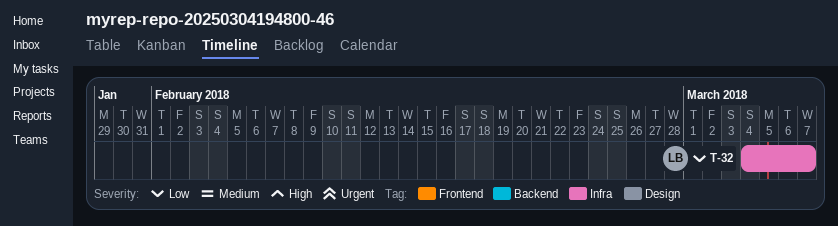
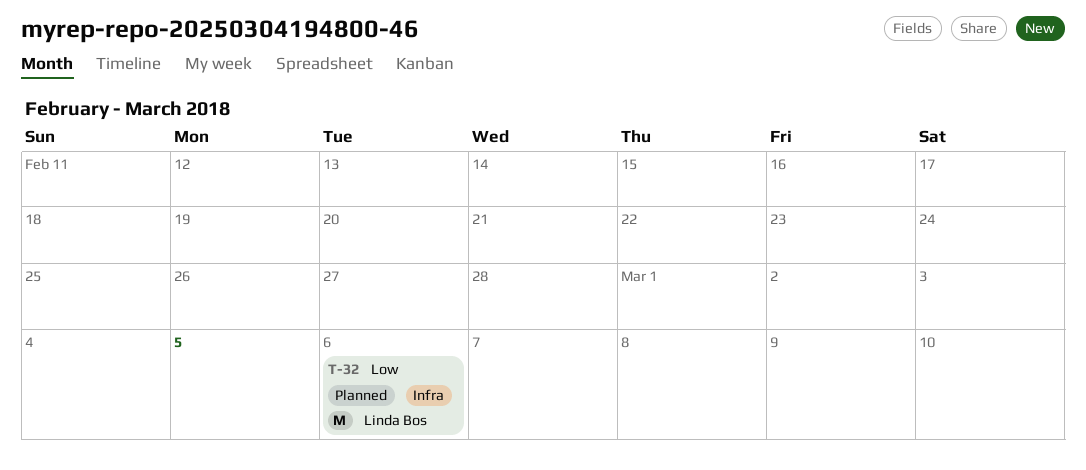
T-32, due: Mar 7 -> Mar 6

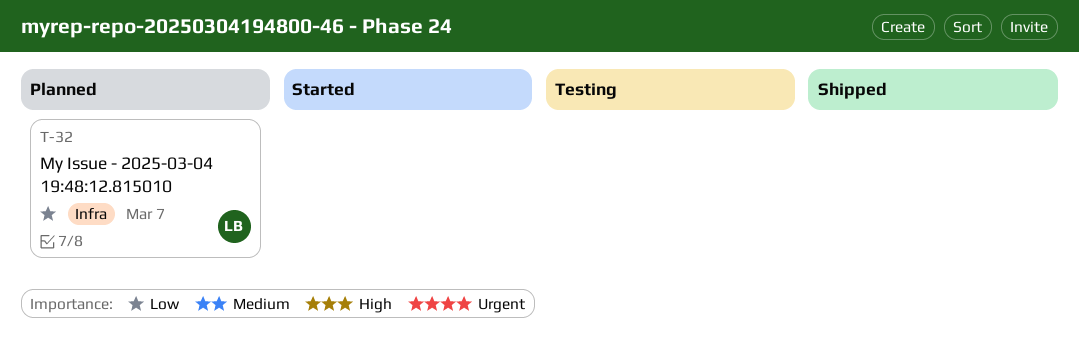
T-32, due: Mar 6 -> Mar 7

